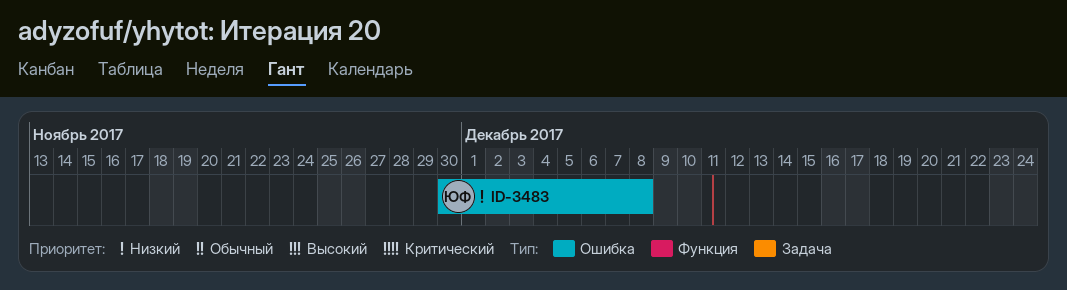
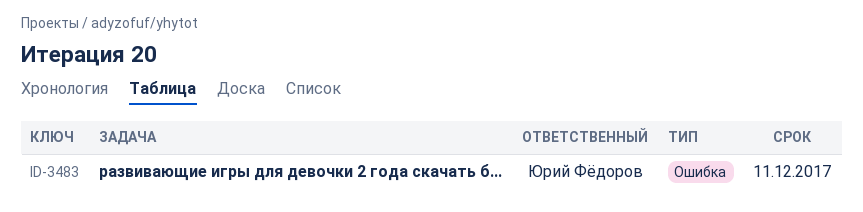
ID-3483, due: Dec 8 -> Dec 11

